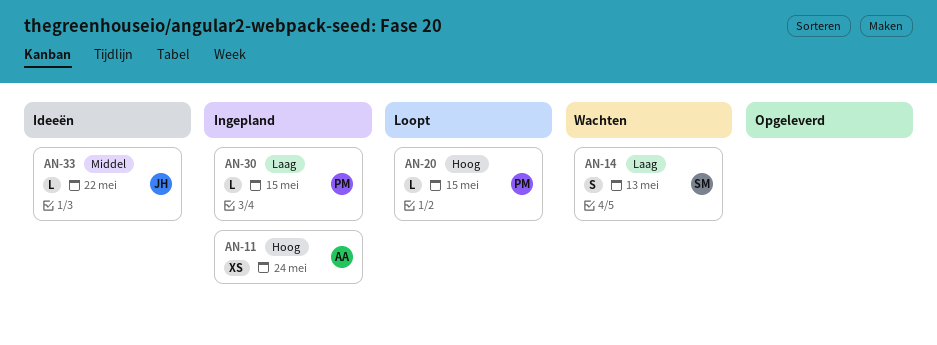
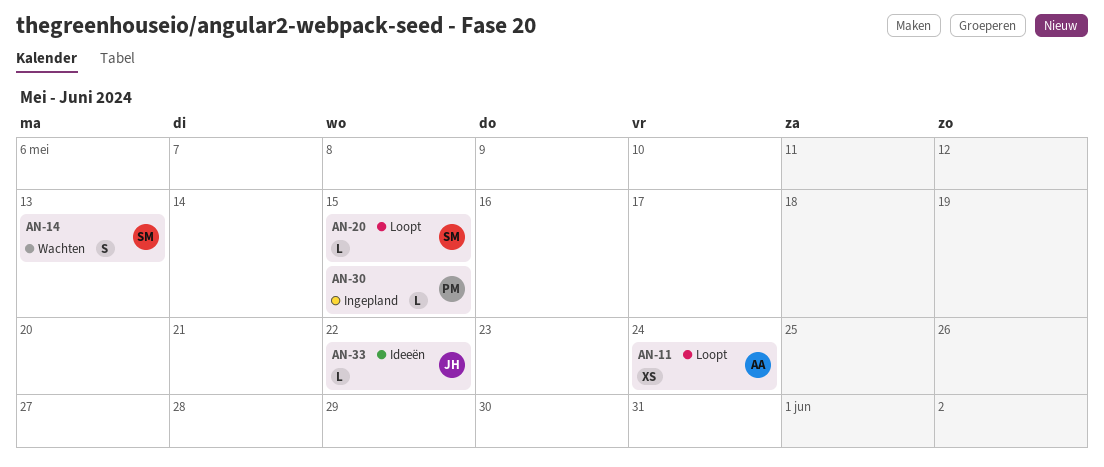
AN-11, status: Ingepland -> Loopt
AN-20, owner: PM -> SM

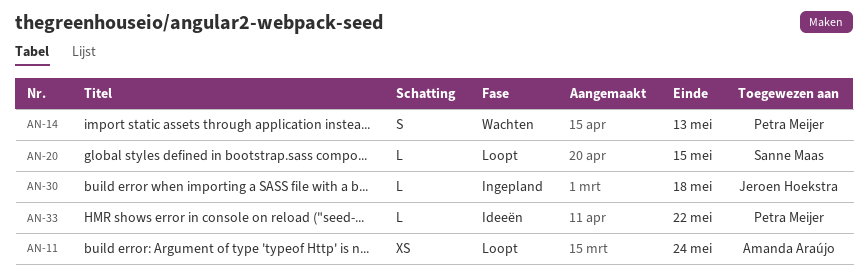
AN-14, owner: Sanne Maas -> Petra Meijer
AN-30, owner: Petra Meijer -> Jeroen Hoekstra
AN-30, due: May 15 -> May 18
AN-33, owner: Jeroen Hoekstra -> Petra Meijer

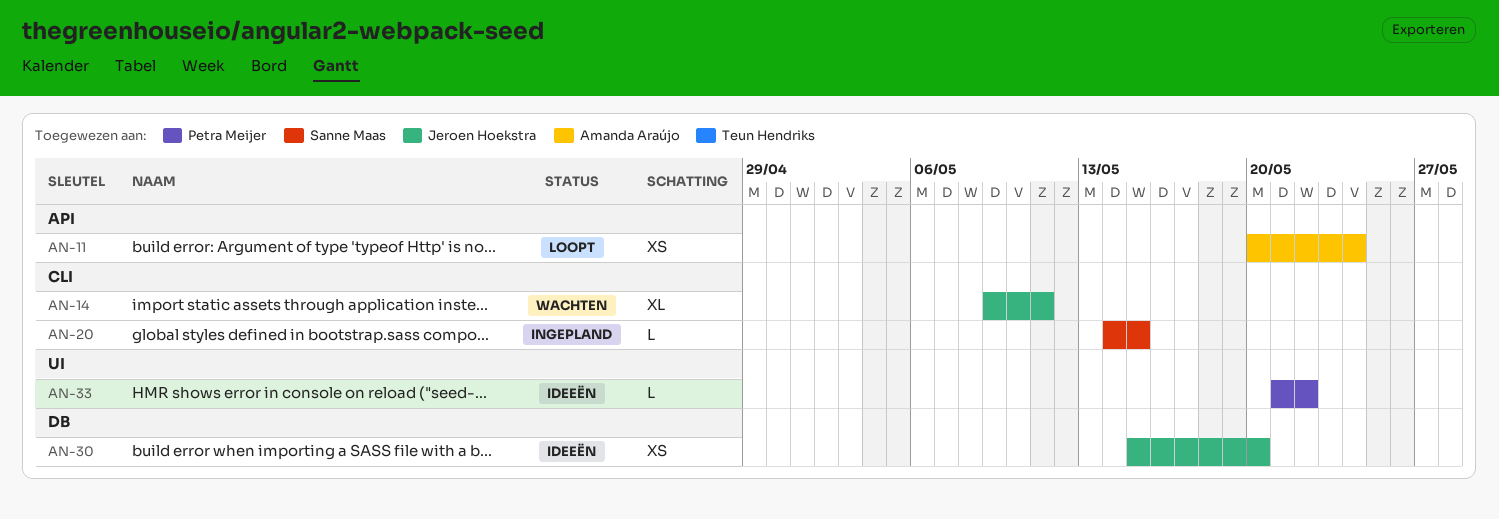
AN-14, owner: Petra Meijer -> Jeroen Hoekstra
AN-14, estimate: S -> XL
AN-14, due: May 13 -> May 11
AN-20, status: Loopt -> Ingepland
AN-30, status: Ingepland -> Ideeën
AN-30, estimate: L -> XS
AN-30, due: May 18 -> May 20

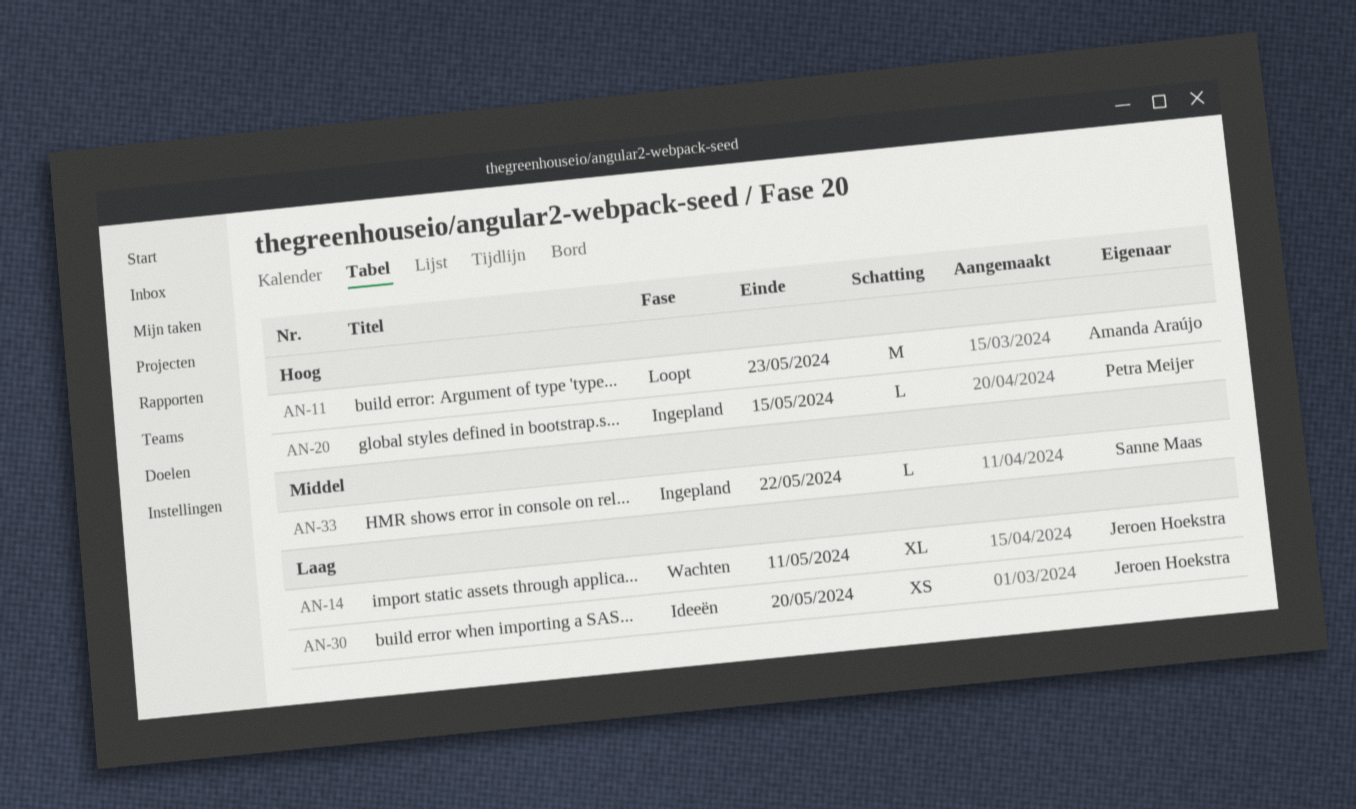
AN-11, estimate: XS -> M
AN-11, due: May 24 -> May 23
AN-20, owner: Sanne Maas -> Petra Meijer
AN-33, status: Ideeën -> Ingepland
AN-33, owner: Petra Meijer -> Sanne Maas

